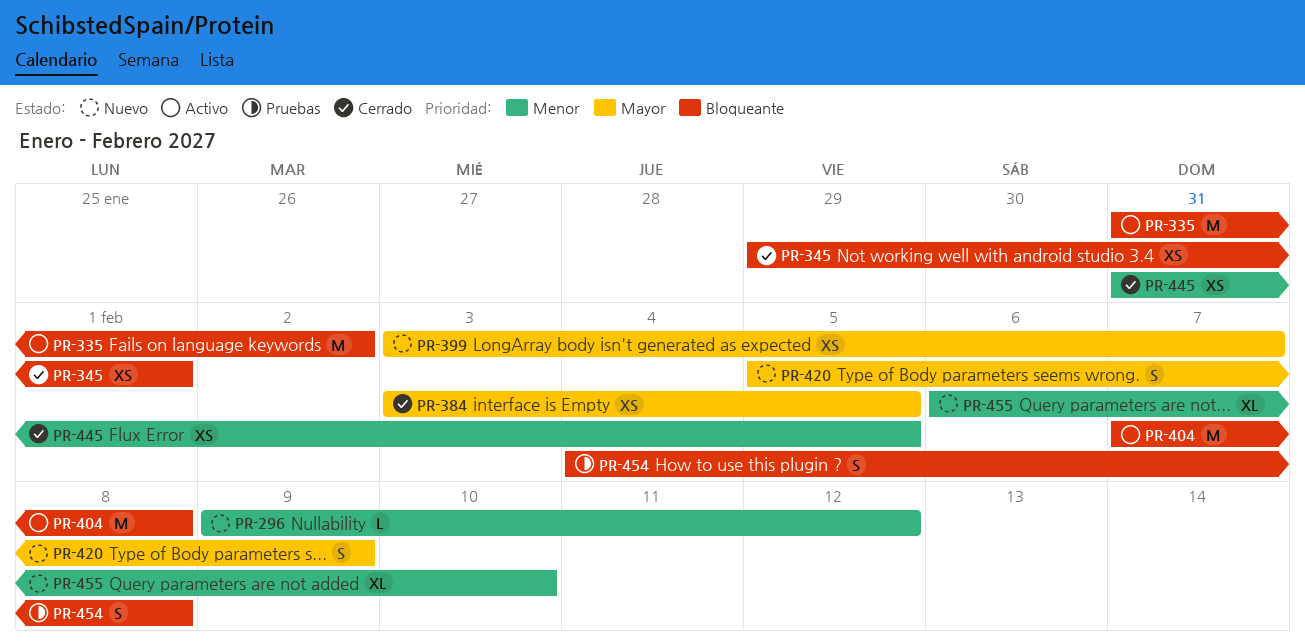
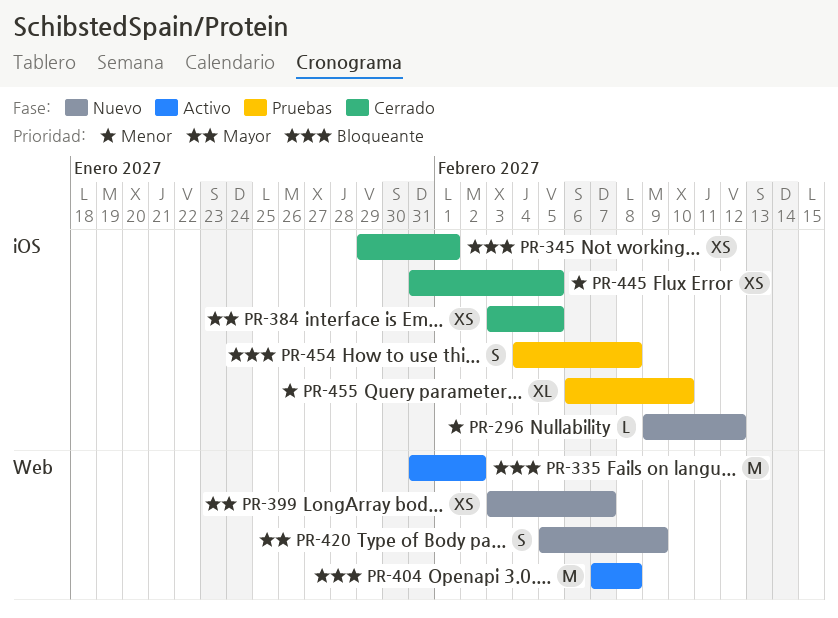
PR-455, status: Nuevo -> Pruebas

